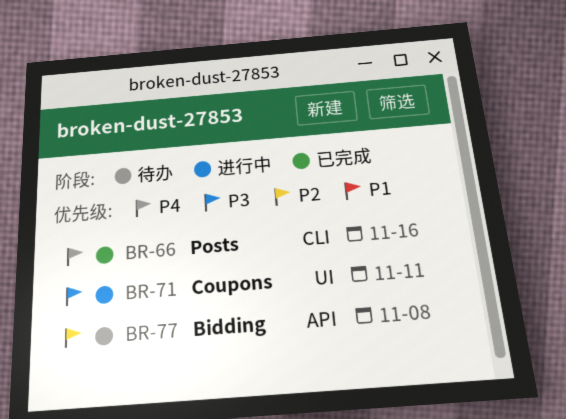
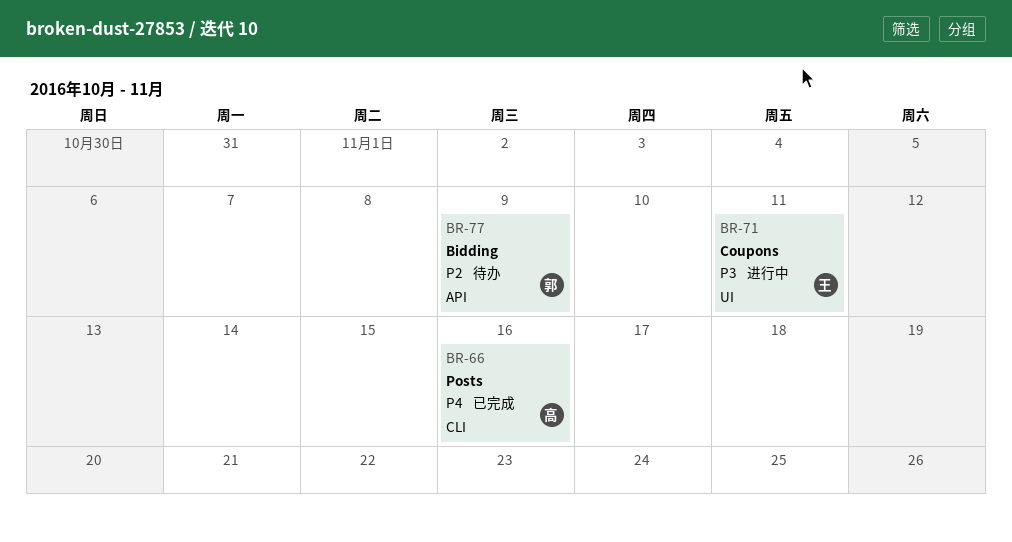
BR-77, due: Nov 8 -> Nov 9

